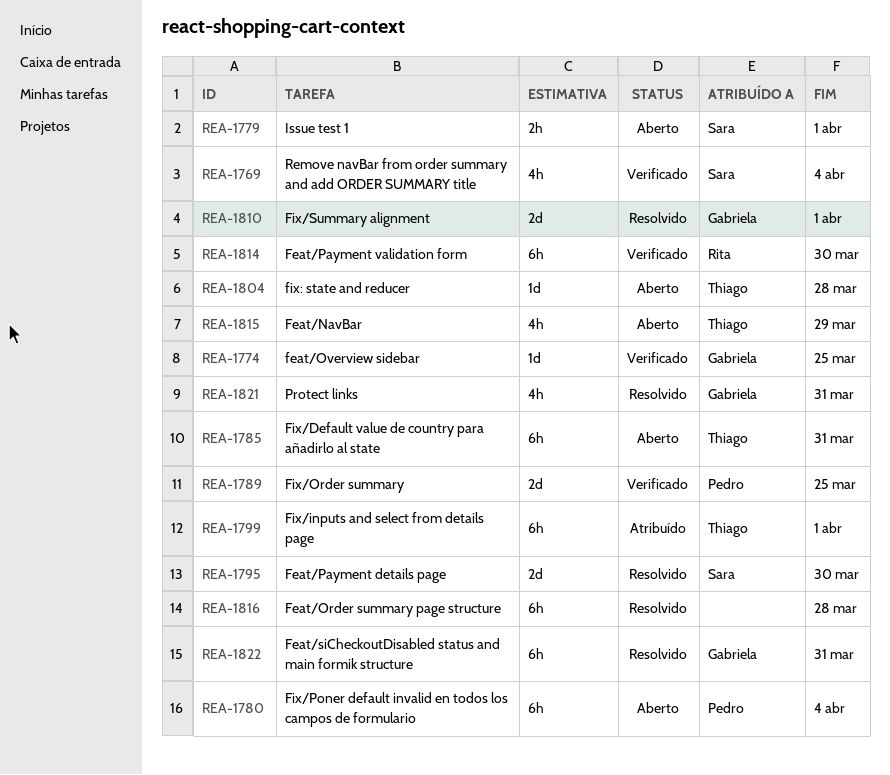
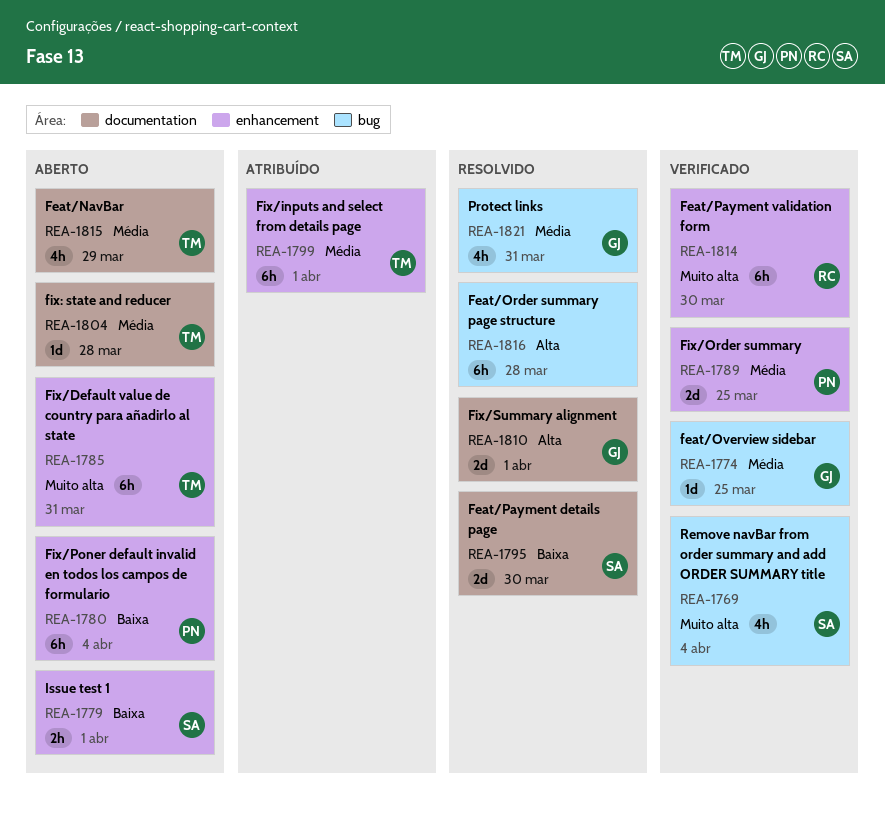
REA-1822: present -> none

